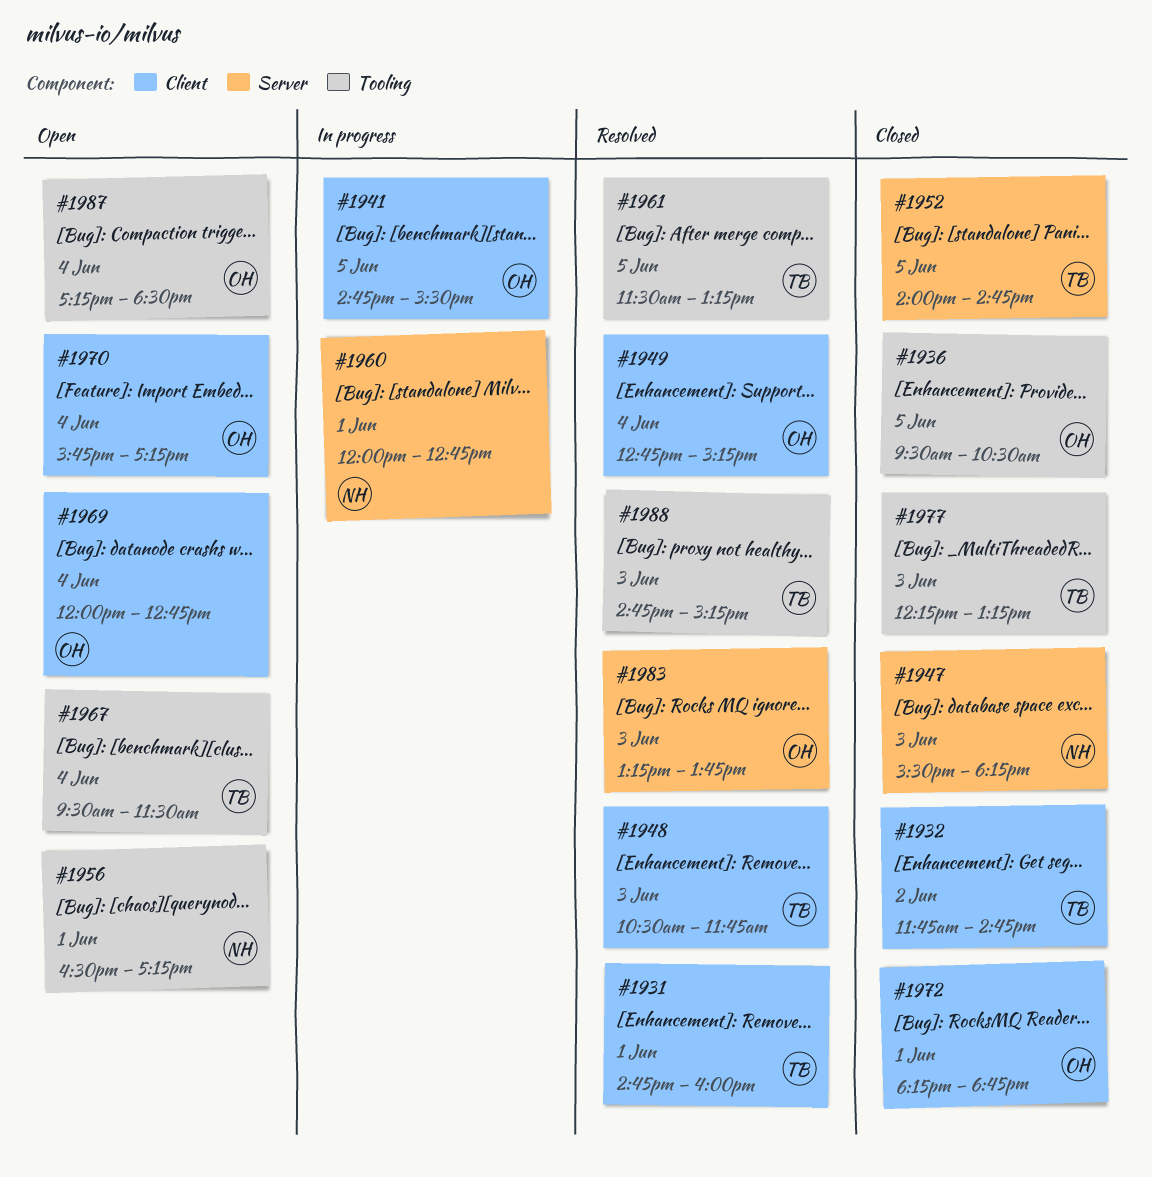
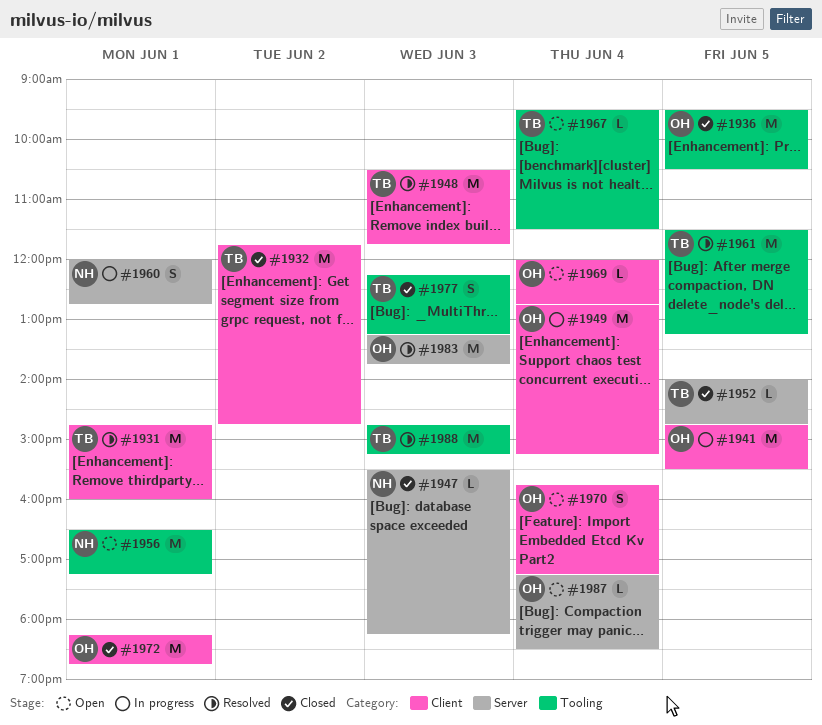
#1949, status: Resolved -> In progress
#1987, label: Tooling -> Server

